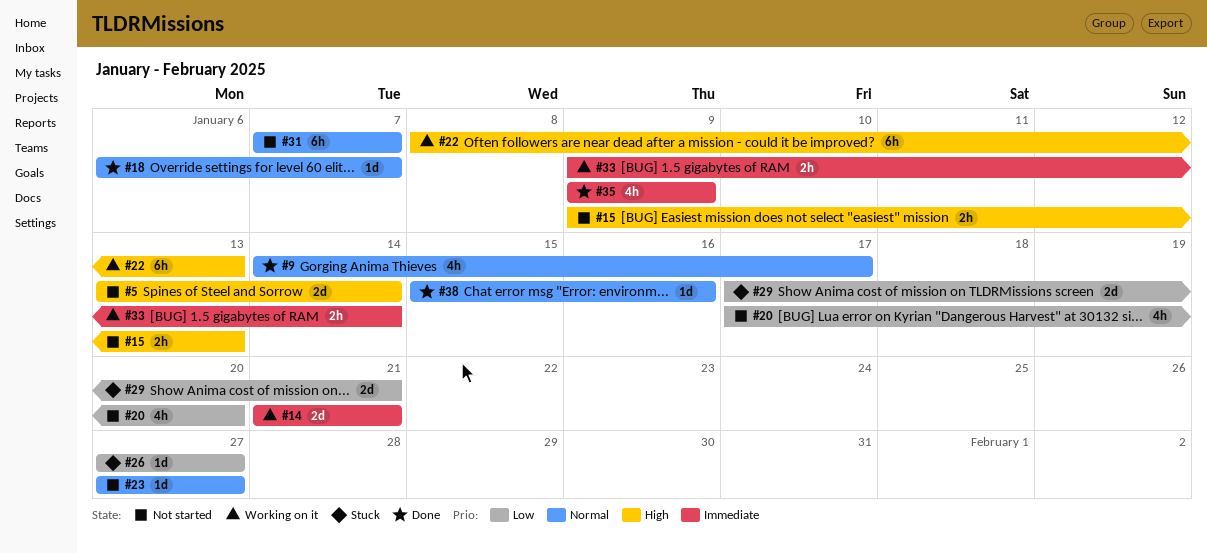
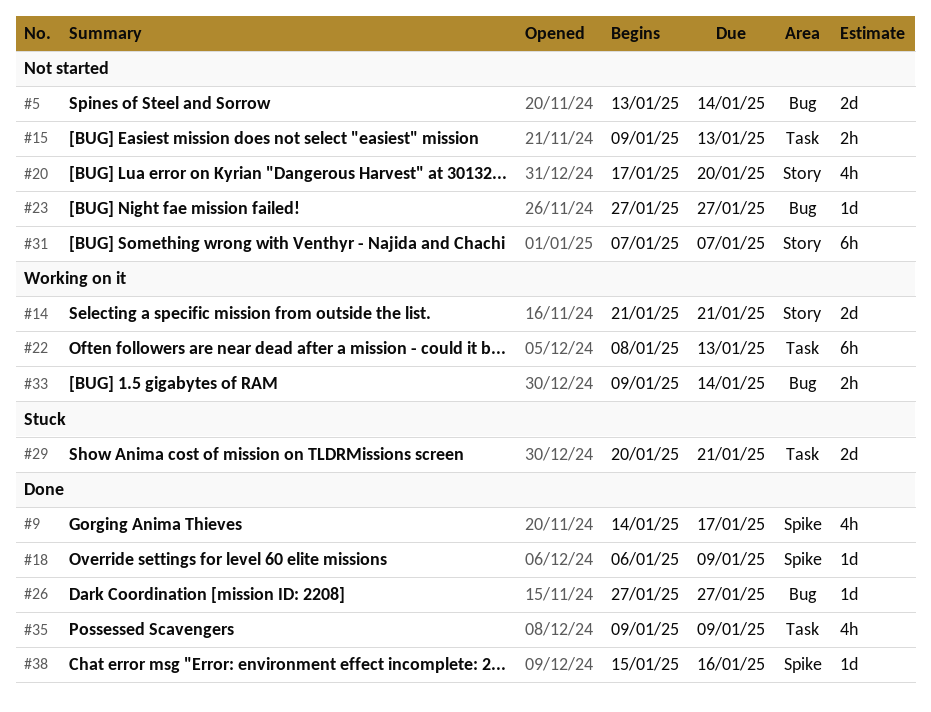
#18, due: Jan 7 -> Jan 9
#26, status: Stuck -> Done
#29, start: Jan 17 -> Jan 20

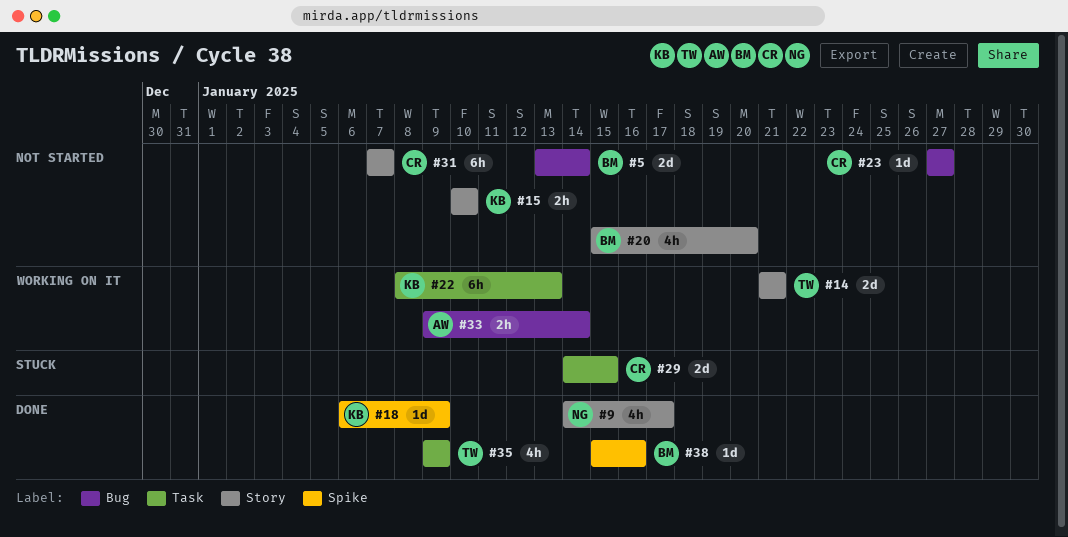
#9, label: Spike -> Story
#15, label: Task -> Story
#15, start: Jan 9 -> Jan 10
#15, due: Jan 13 -> Jan 10
#20, start: Jan 17 -> Jan 15
#26: present -> none
#29, start: Jan 20 -> Jan 14
#29, due: Jan 21 -> Jan 15

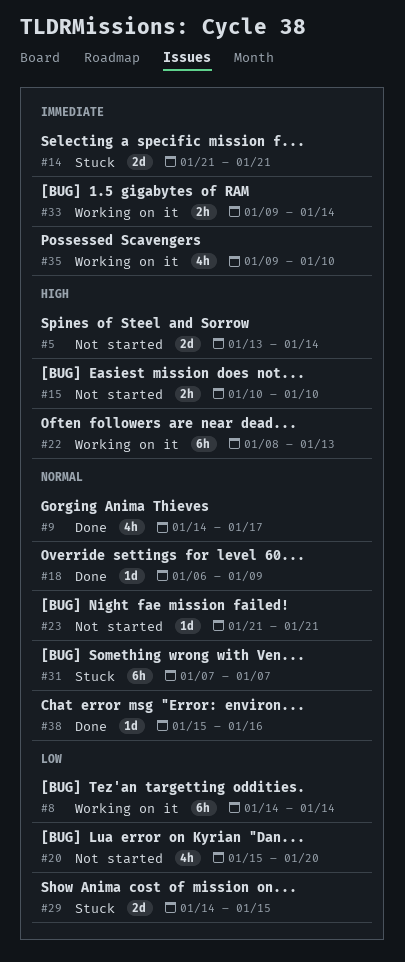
#8: none -> present
#14, status: Working on it -> Stuck
#23, start: Jan 27 -> Jan 21
#23, due: Jan 27 -> Jan 21
#31, status: Not started -> Stuck
#35, status: Done -> Working on it
#35, due: Jan 9 -> Jan 10

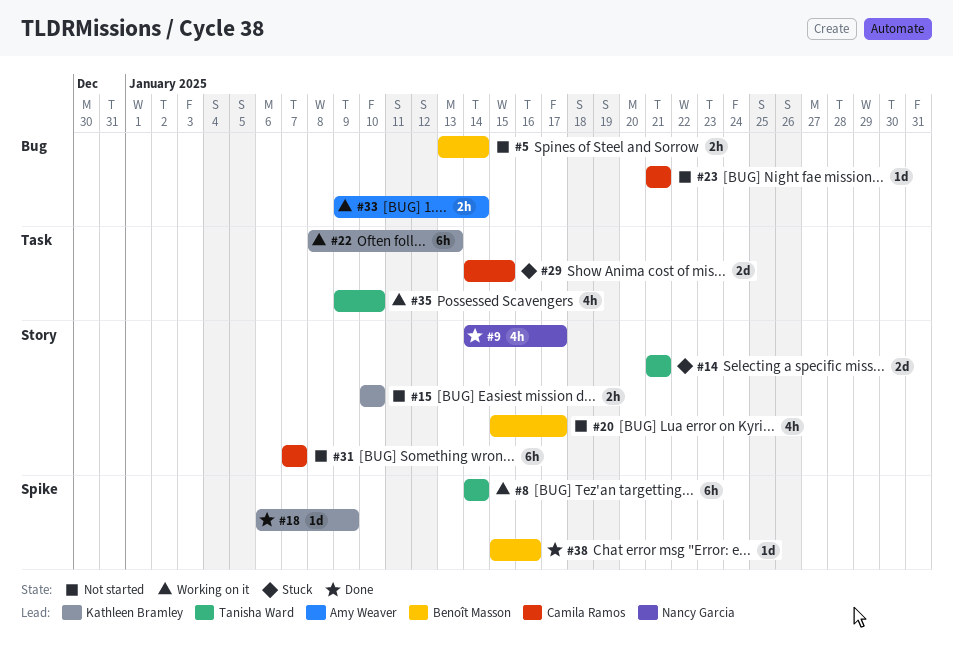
#5, estimate: 2d -> 2h
#20, due: Jan 20 -> Jan 17
#31, status: Stuck -> Not started

